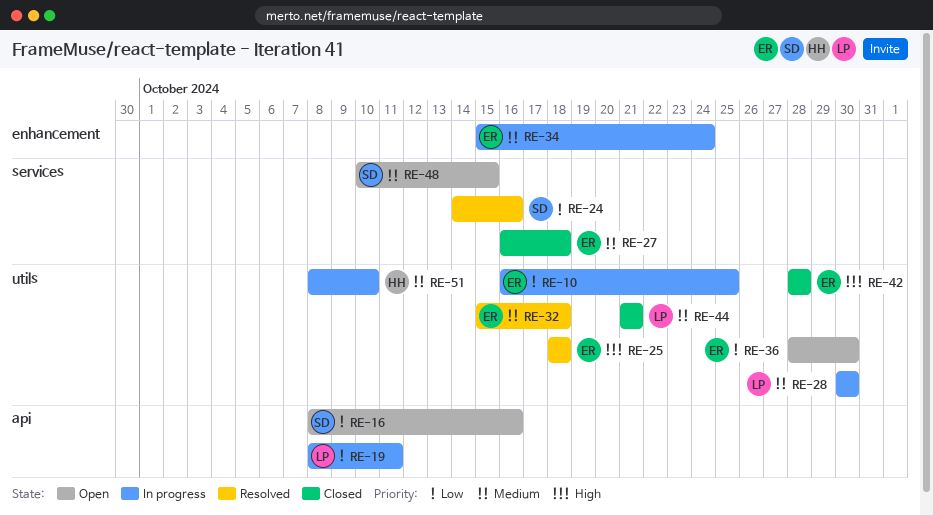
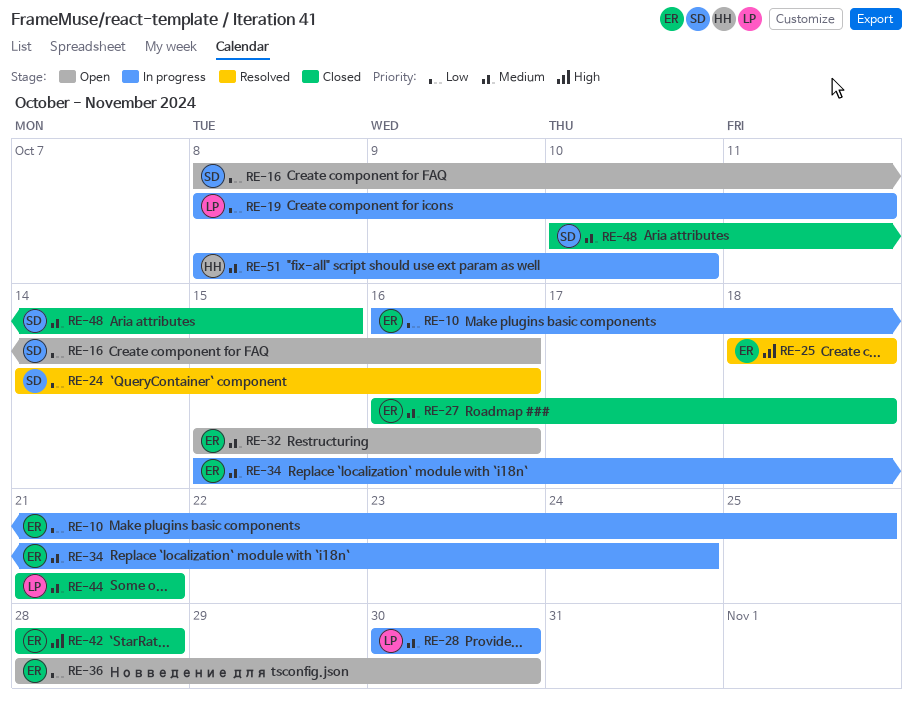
RE-32, status: Resolved -> Open
RE-32, due: Oct 18 -> Oct 16
RE-48, status: Open -> Closed

